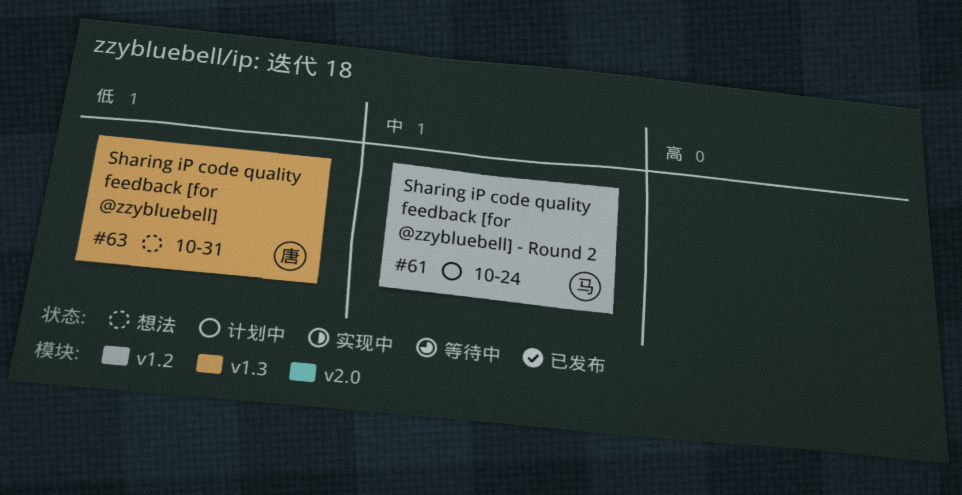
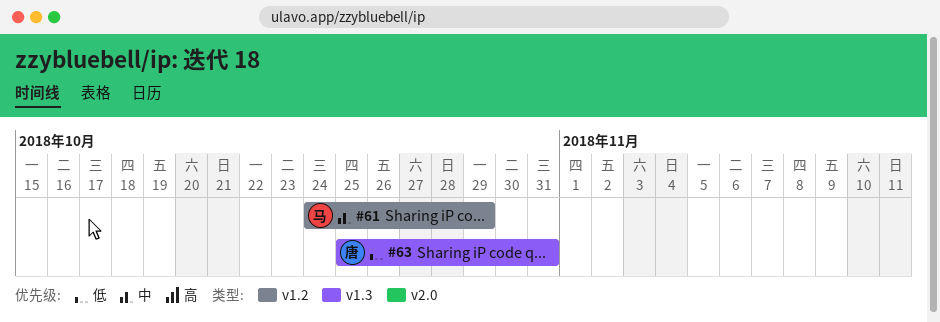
#61, due: Oct 24 -> Oct 29

